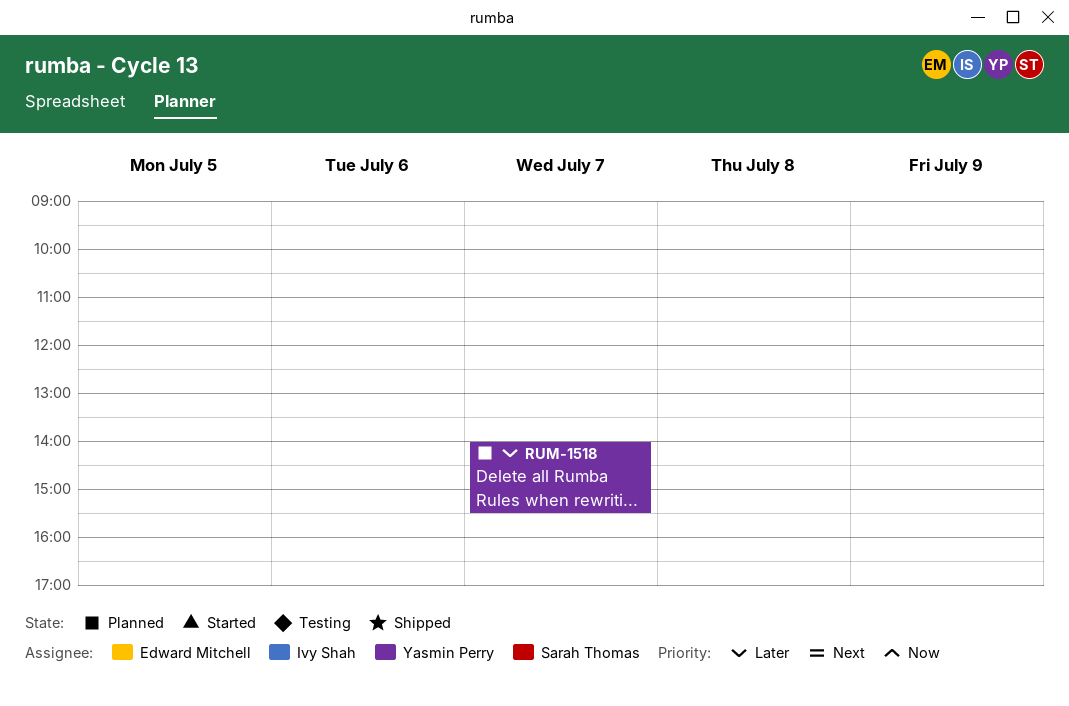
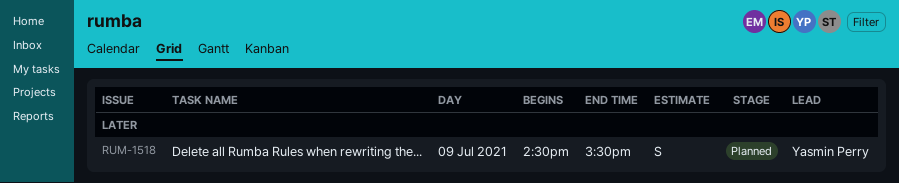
RUM-1518, day: Jul 7 -> Jul 9
RUM-1518, begins: 14:00 -> 14:30

